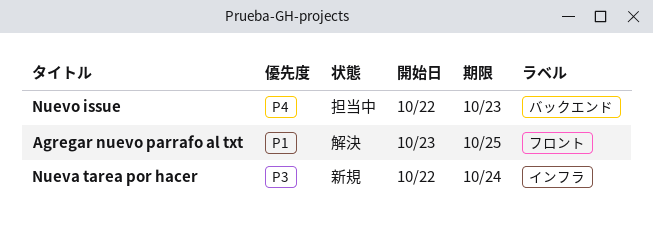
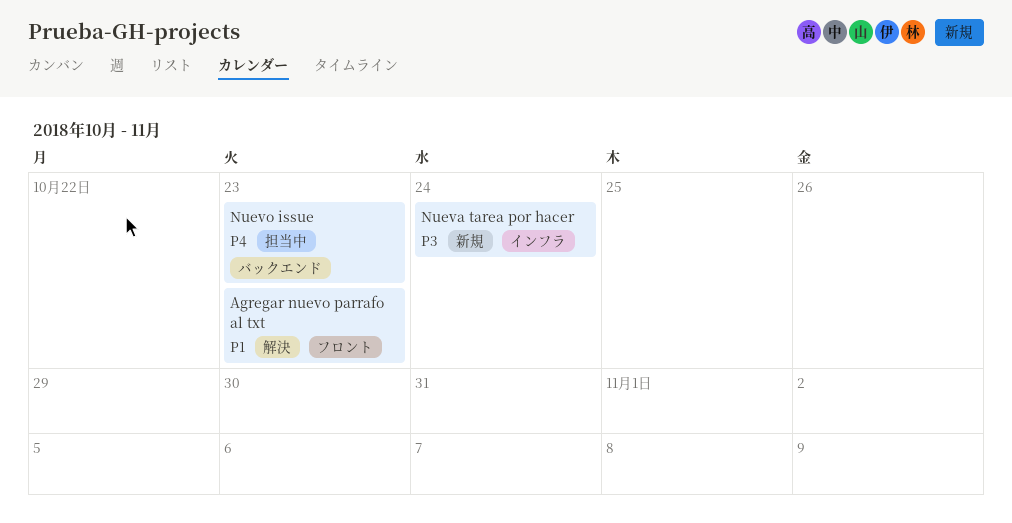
Agregar nuevo parrafo al txt, due: Oct 25 -> Oct 23

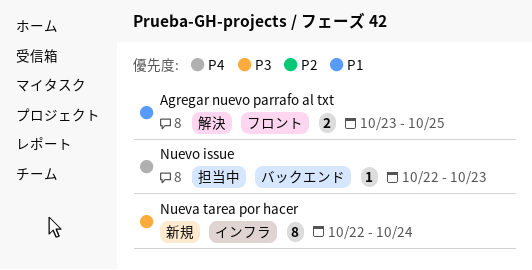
Agregar nuevo parrafo al txt, due: Oct 23 -> Oct 25

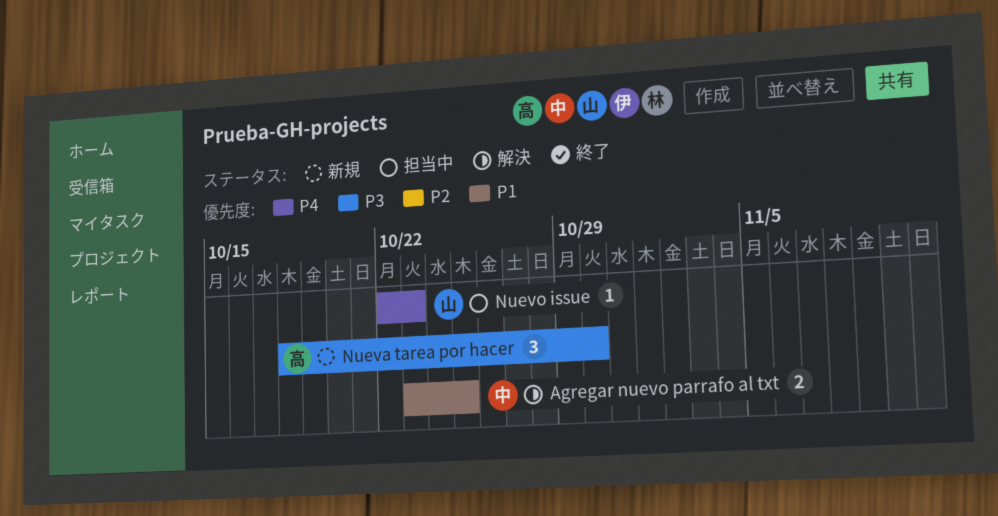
Nueva tarea por hacer, estimate: 8 -> 3
Nueva tarea por hacer, start: Oct 22 -> Oct 18
Nueva tarea por hacer, due: Oct 24 -> Oct 30

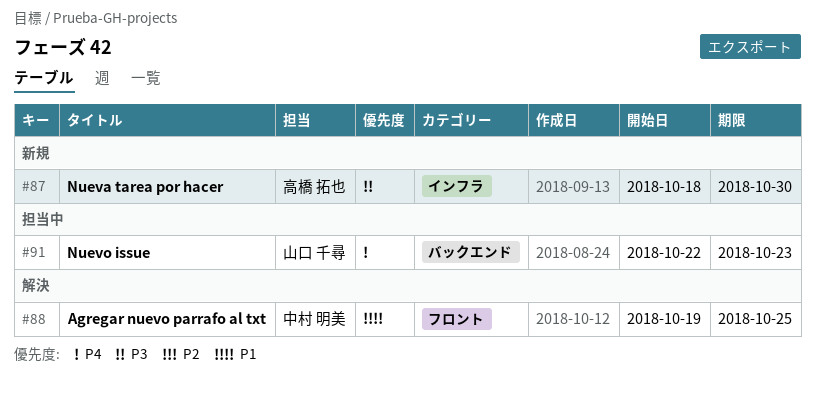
Agregar nuevo parrafo al txt, start: Oct 23 -> Oct 19

